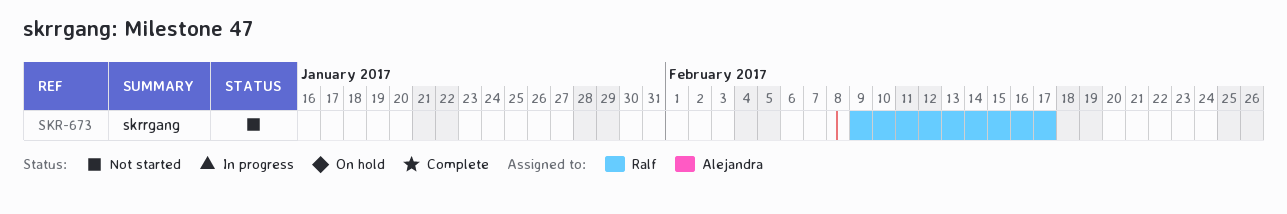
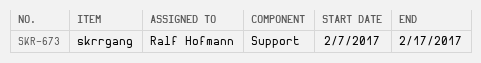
SKR-673, start: Feb 9 -> Feb 7

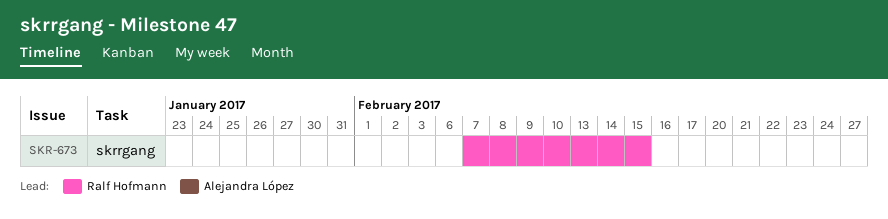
SKR-673, due: Feb 17 -> Feb 15

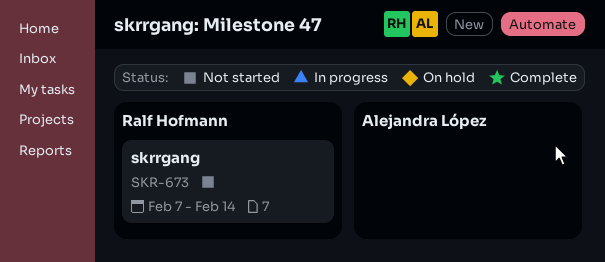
SKR-673, due: Feb 15 -> Feb 14

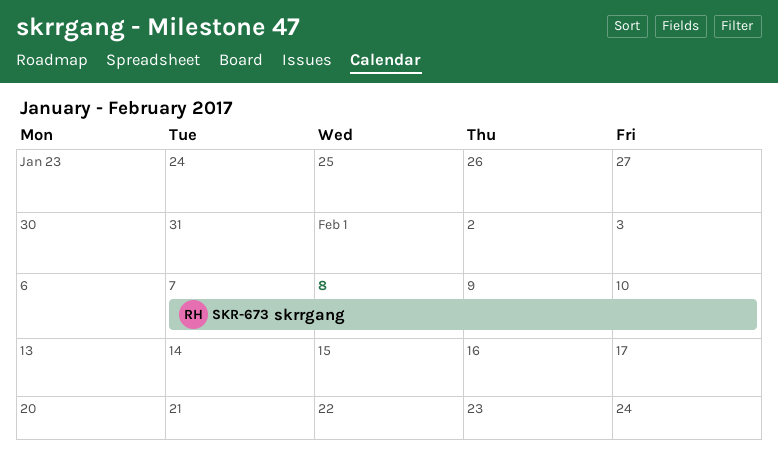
SKR-673, due: Feb 14 -> Feb 10

